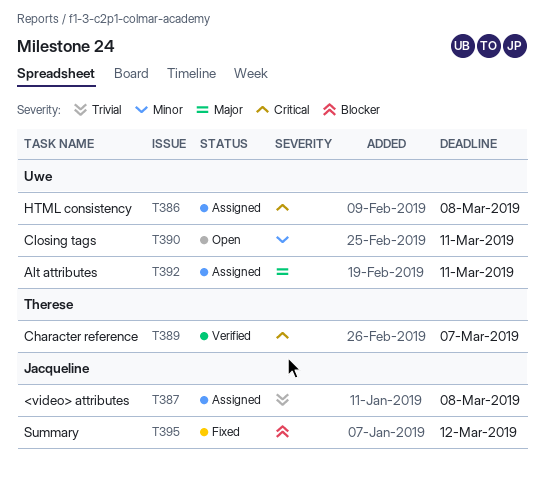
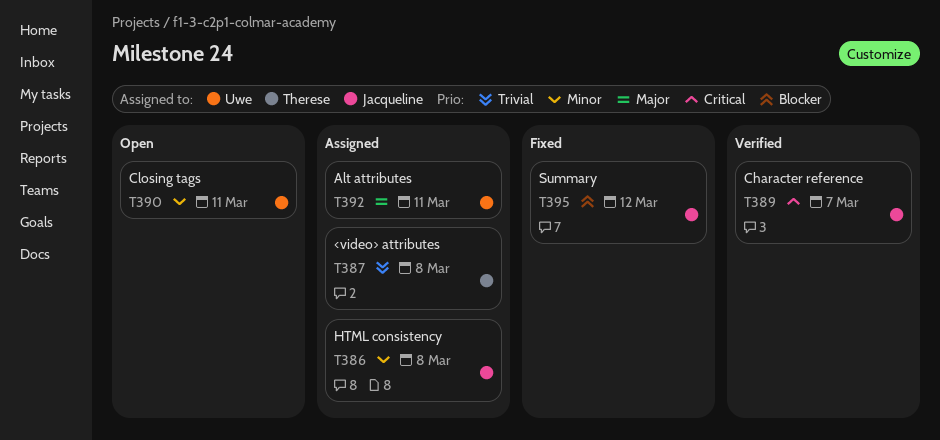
T386, owner: Uwe -> Jacqueline
T386, priority: Critical -> Minor
T387, owner: Jacqueline -> Therese
T389, owner: Therese -> Jacqueline

